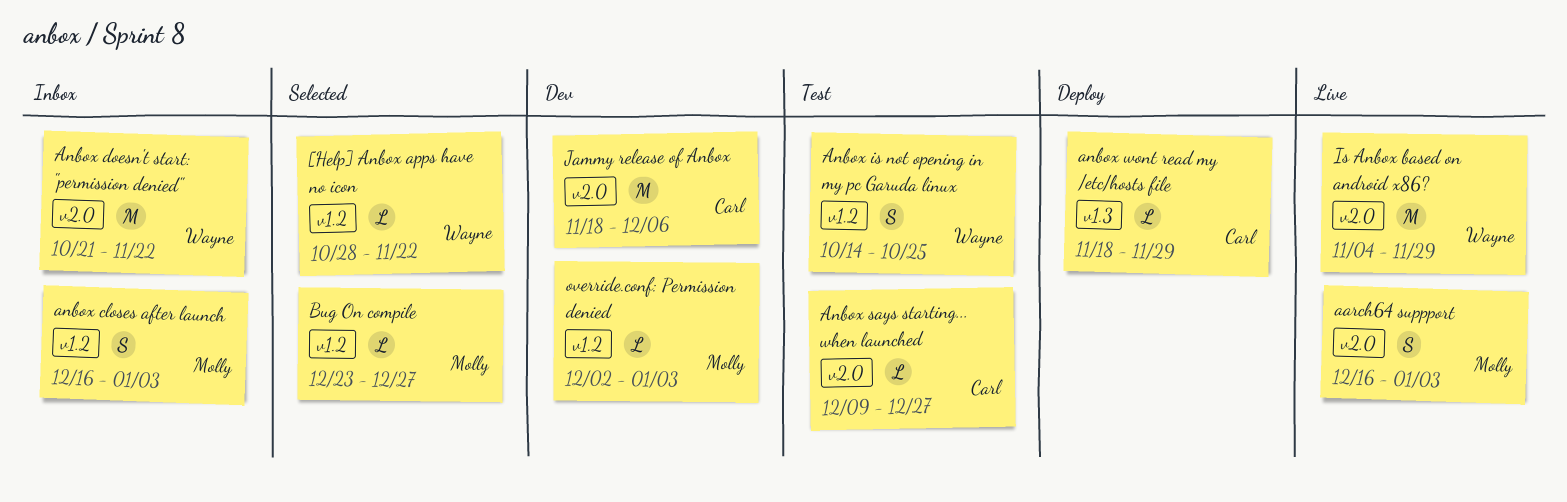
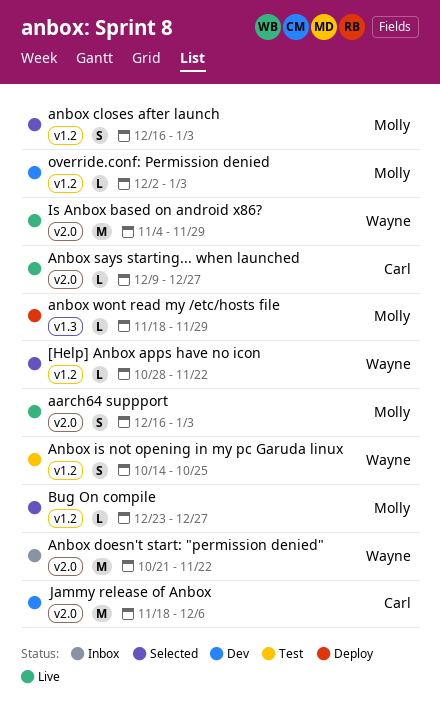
anbox closes after launch, status: Inbox -> Selected
Anbox says starting... when launched, status: Test -> Live
anbox wont read my /etc/hosts file, owner: Carl -> Molly

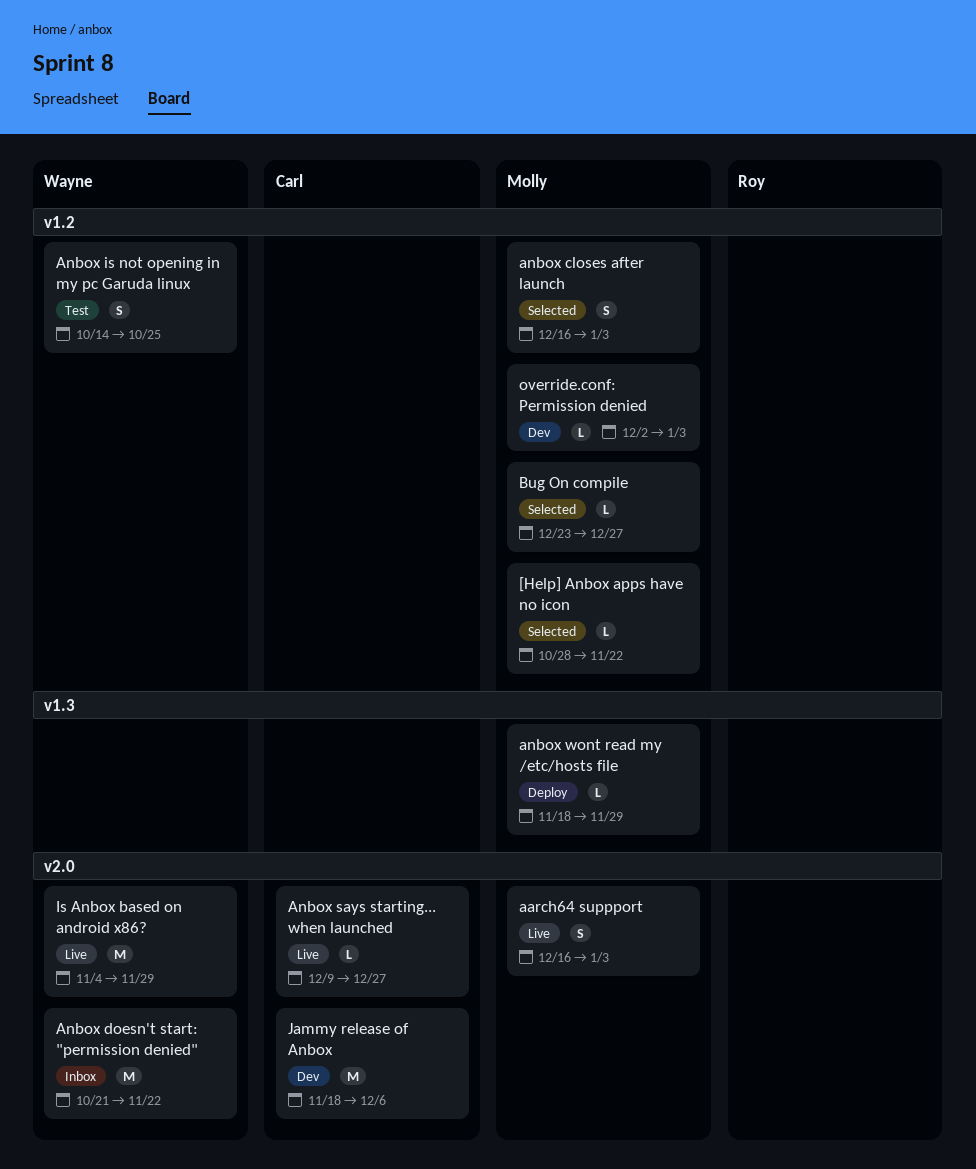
[Help] Anbox apps have no icon, owner: Wayne -> Molly

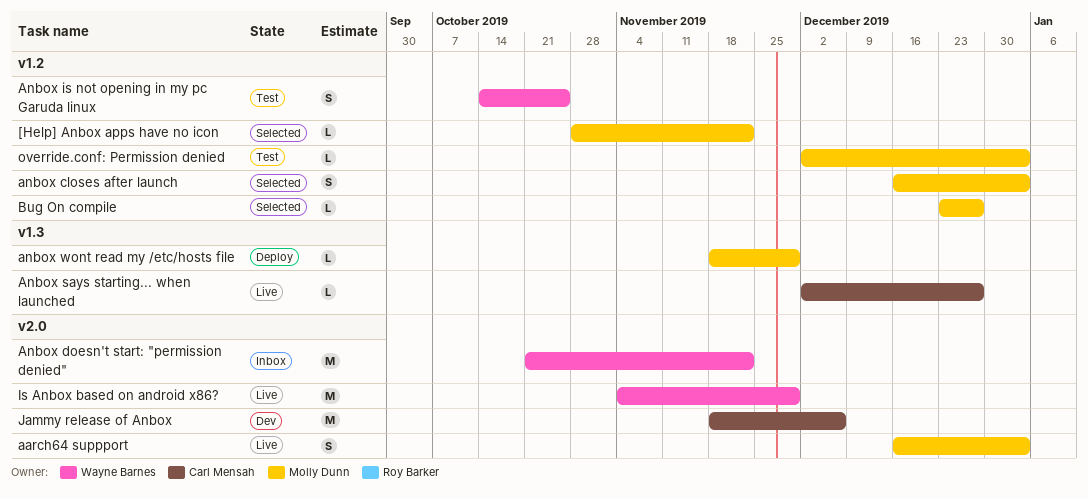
Anbox says starting... when launched, label: v2.0 -> v1.3
Anbox says starting... when launched, start: Dec 9 -> Dec 2
override.conf: Permission denied, status: Dev -> Test

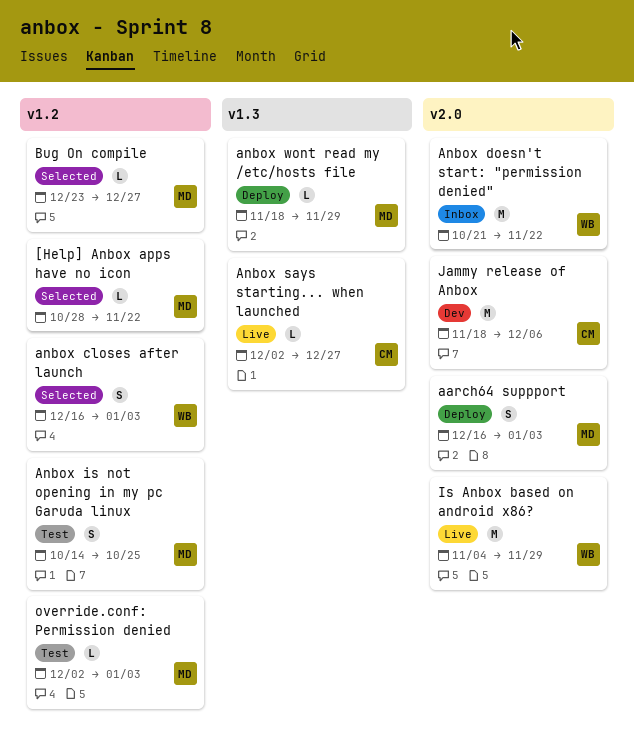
aarch64 suppport, status: Live -> Deploy
anbox closes after launch, owner: Molly Dunn -> Wayne Barnes
Anbox is not opening in my pc Garuda linux, owner: Wayne Barnes -> Molly Dunn

